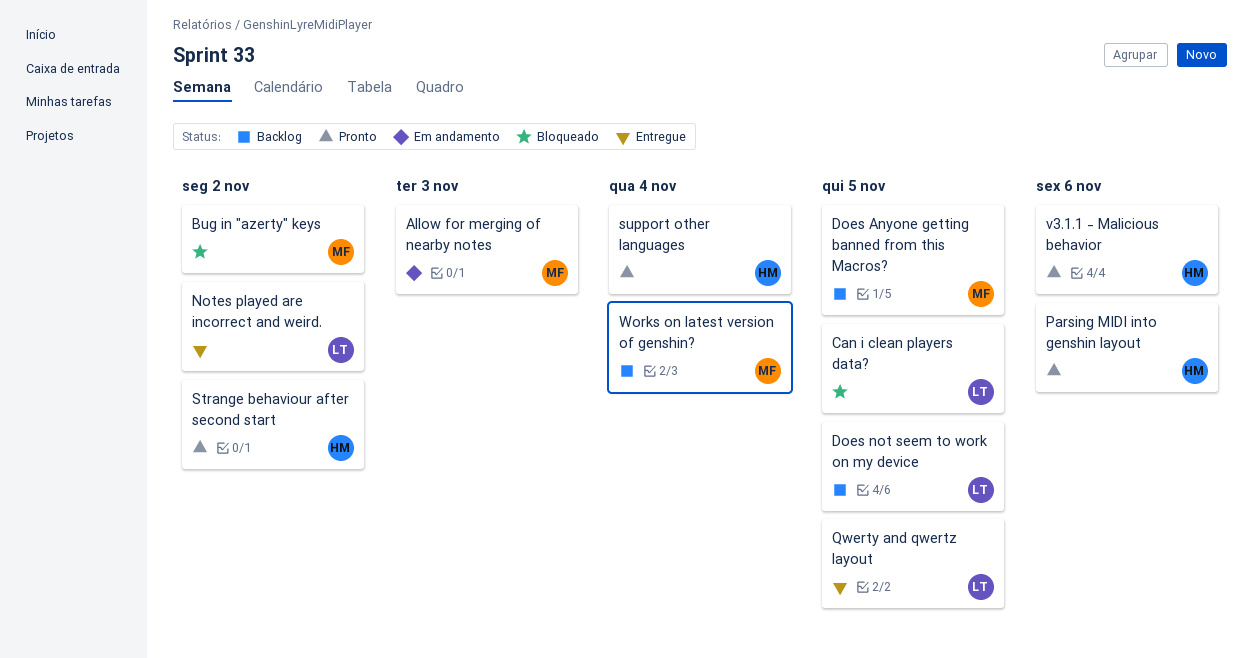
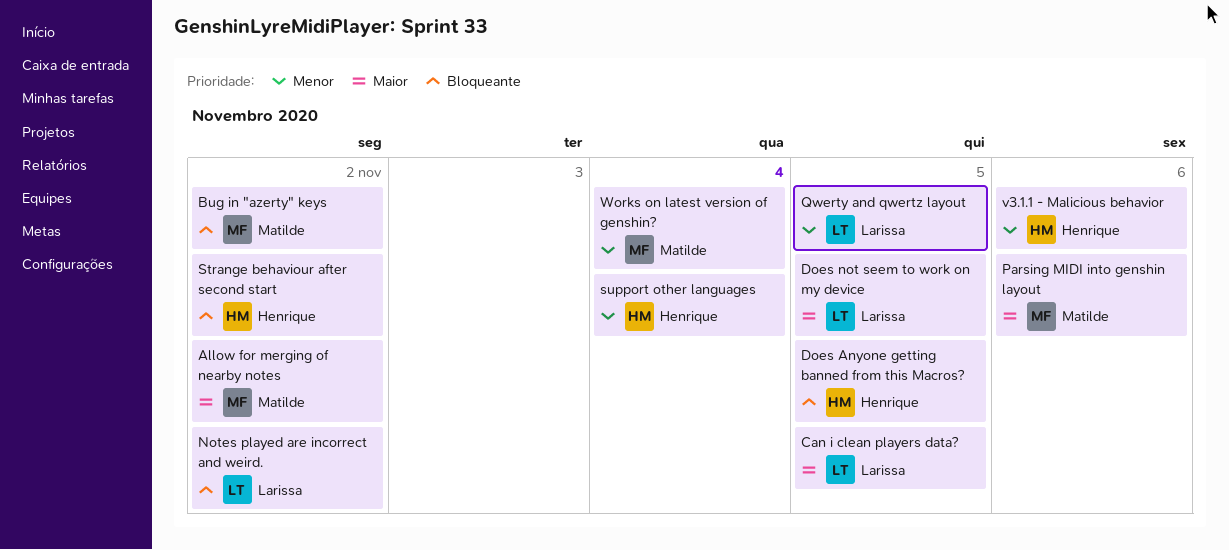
Allow for merging of nearby notes, due: Nov 3 -> Nov 2
Does Anyone getting banned from this Macros?, owner: Matilde -> Henrique
Parsing MIDI into genshin layout, owner: Henrique -> Matilde

